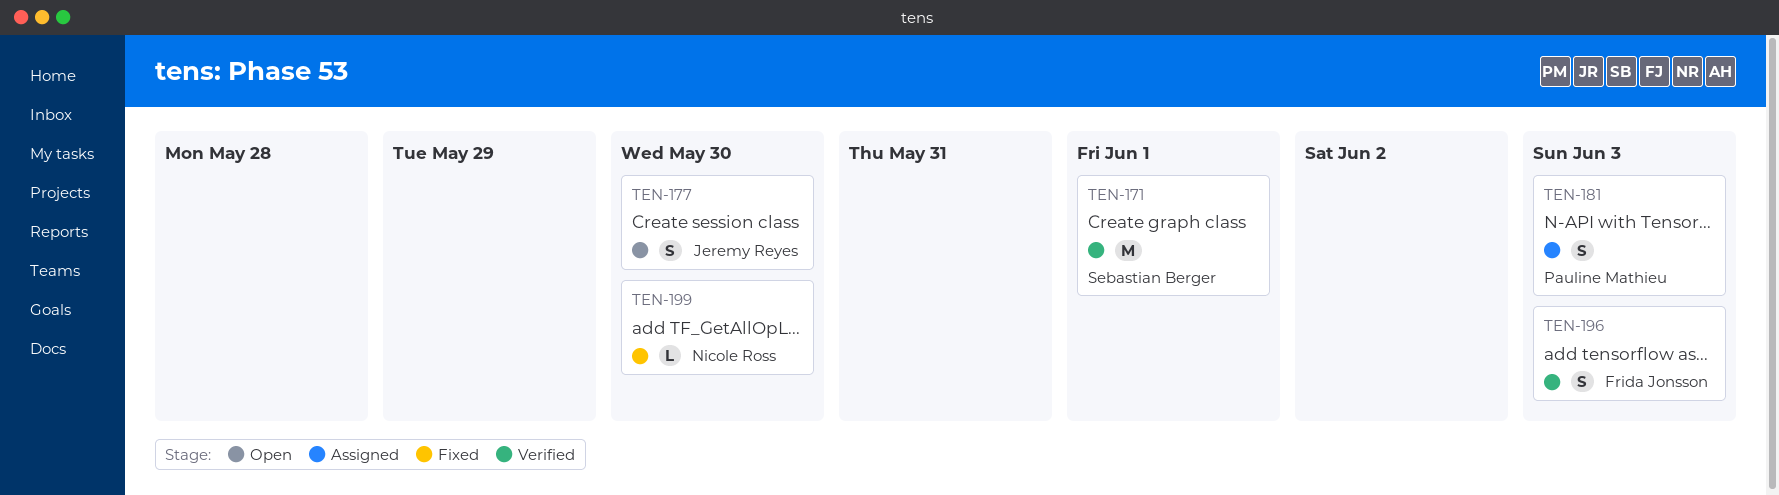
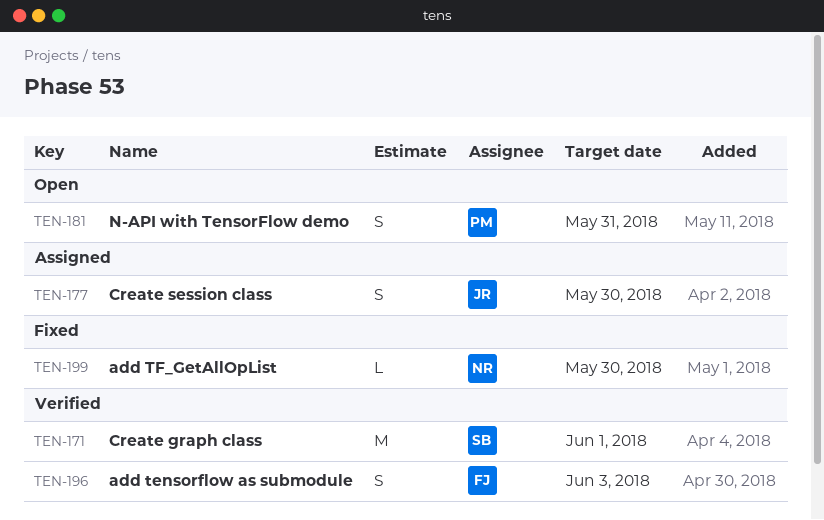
TEN-177, status: Open -> Assigned
TEN-181, status: Assigned -> Open
TEN-181, due: Jun 3 -> May 31

